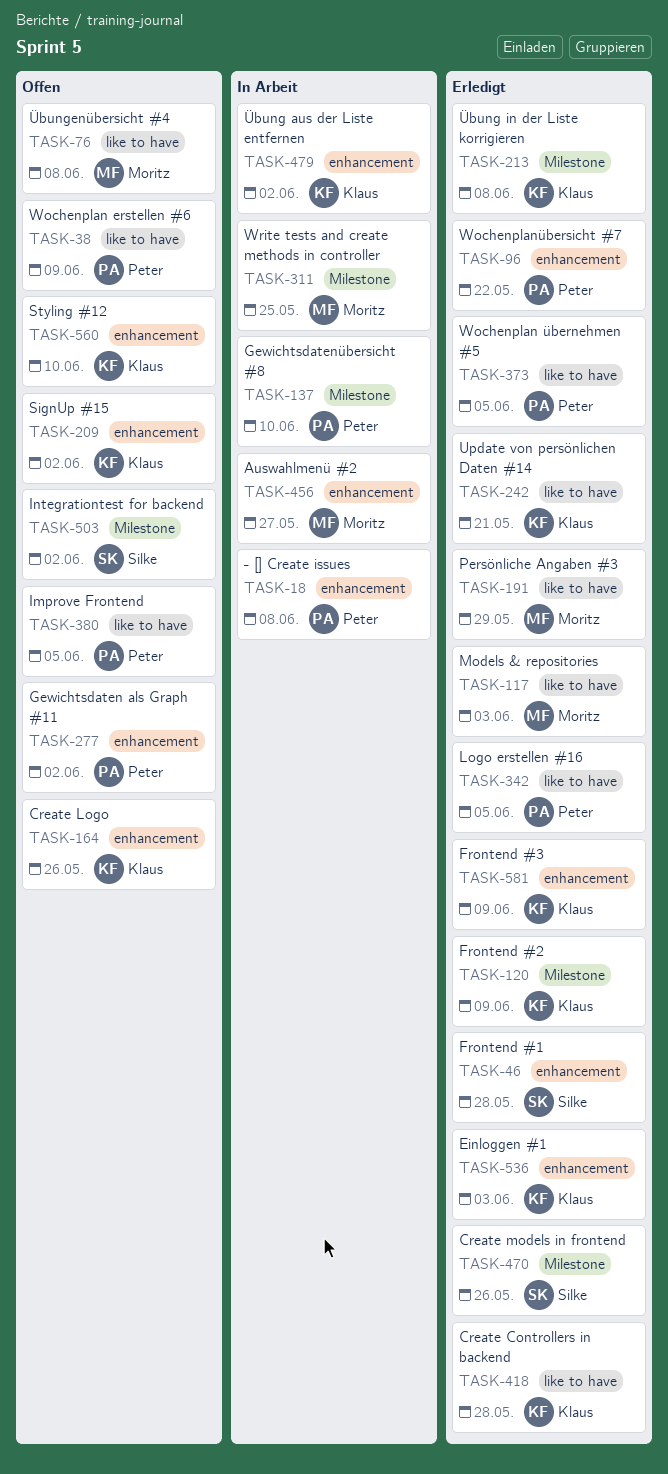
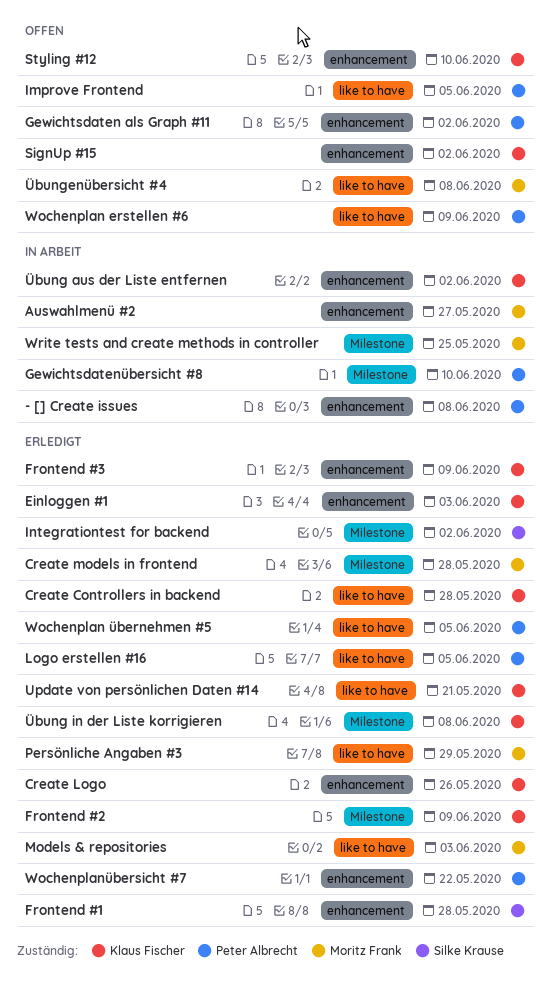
Create Logo, status: Offen -> Erledigt
Create models in frontend, owner: Silke Krause -> Moritz Frank
Create models in frontend, due: May 26 -> May 28
Integrationtest for backend, status: Offen -> Erledigt

